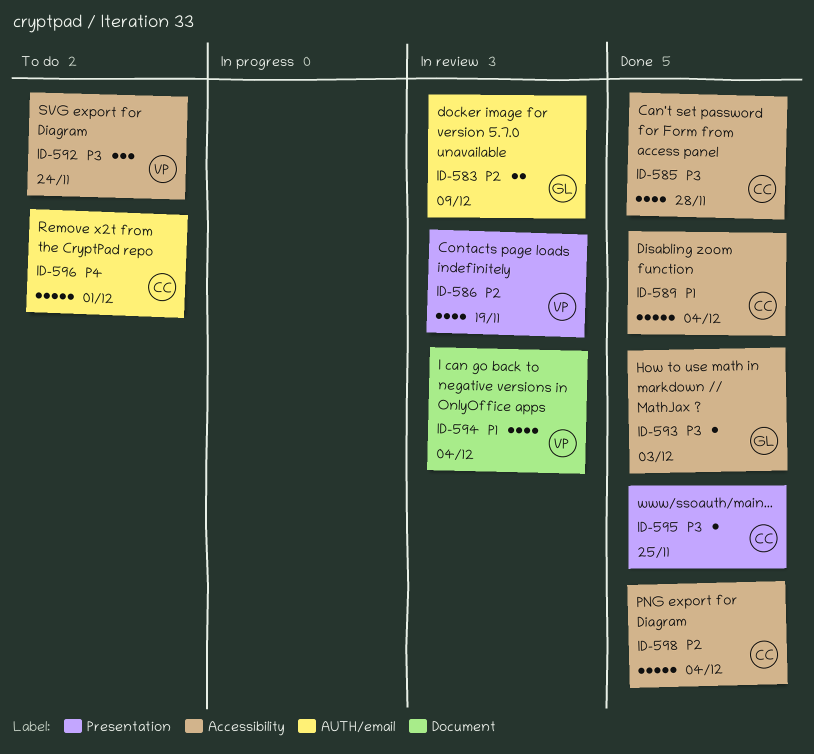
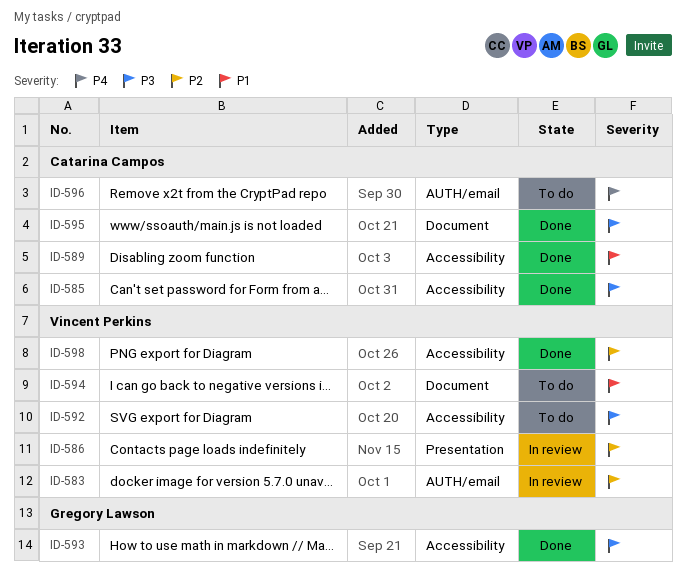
ID-583, owner: Gregory Lawson -> Vincent Perkins
ID-594, status: In review -> To do
ID-595, label: Presentation -> Document
ID-598, owner: Catarina Campos -> Vincent Perkins

